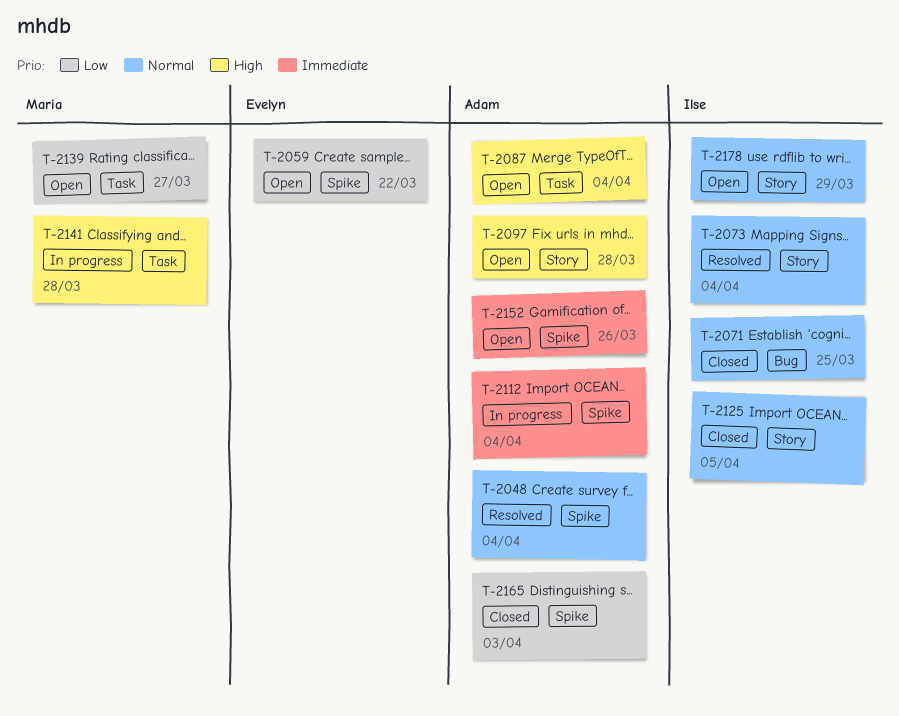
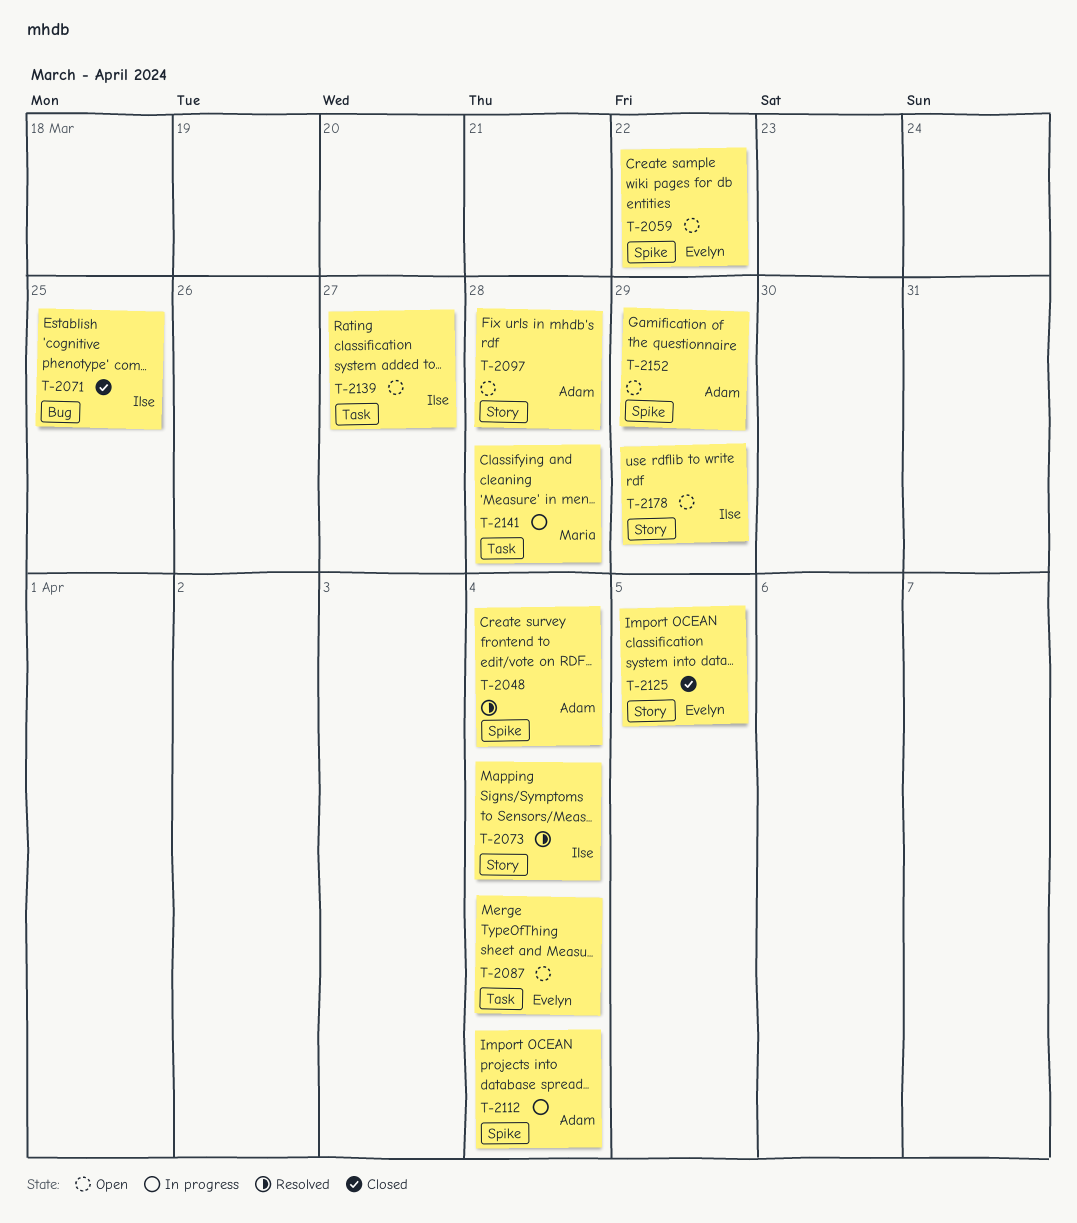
T-2087, owner: Adam -> Evelyn
T-2125, owner: Ilse -> Evelyn
T-2139, owner: Maria -> Ilse
T-2152, due: Mar 26 -> Mar 29
T-2165: present -> none

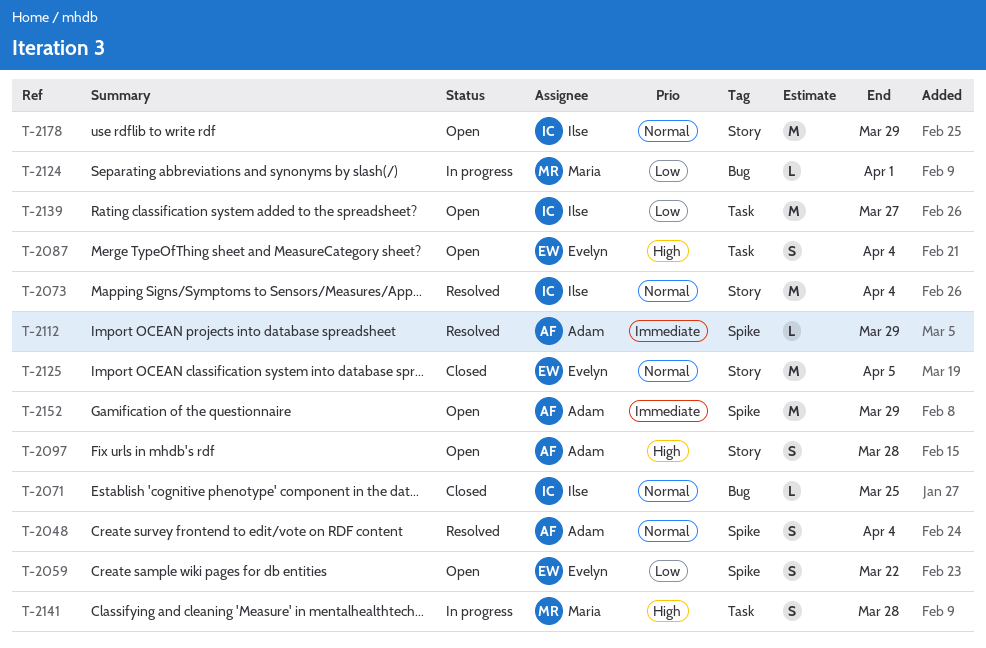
T-2112, status: In progress -> Resolved
T-2112, due: Apr 4 -> Mar 29
T-2124: none -> present

